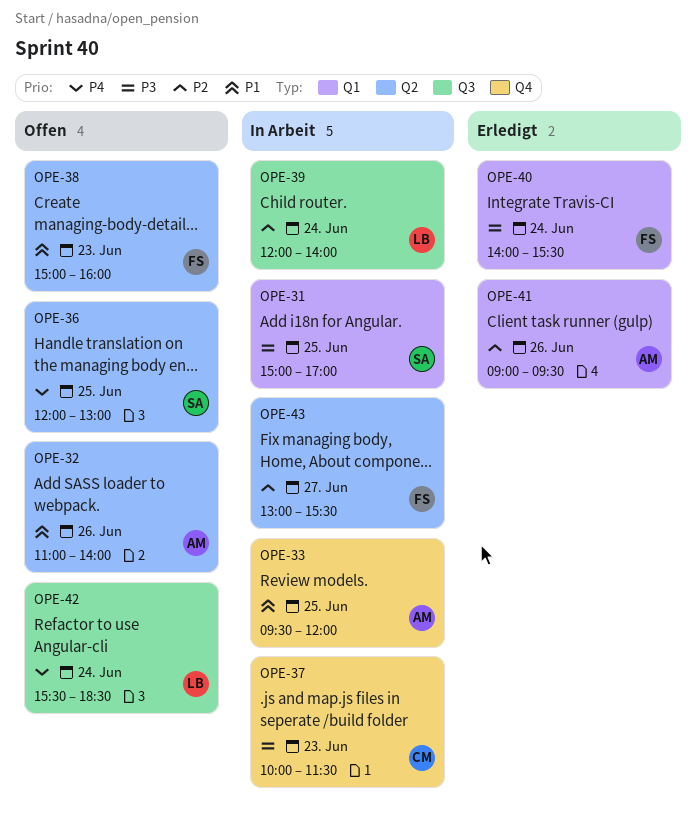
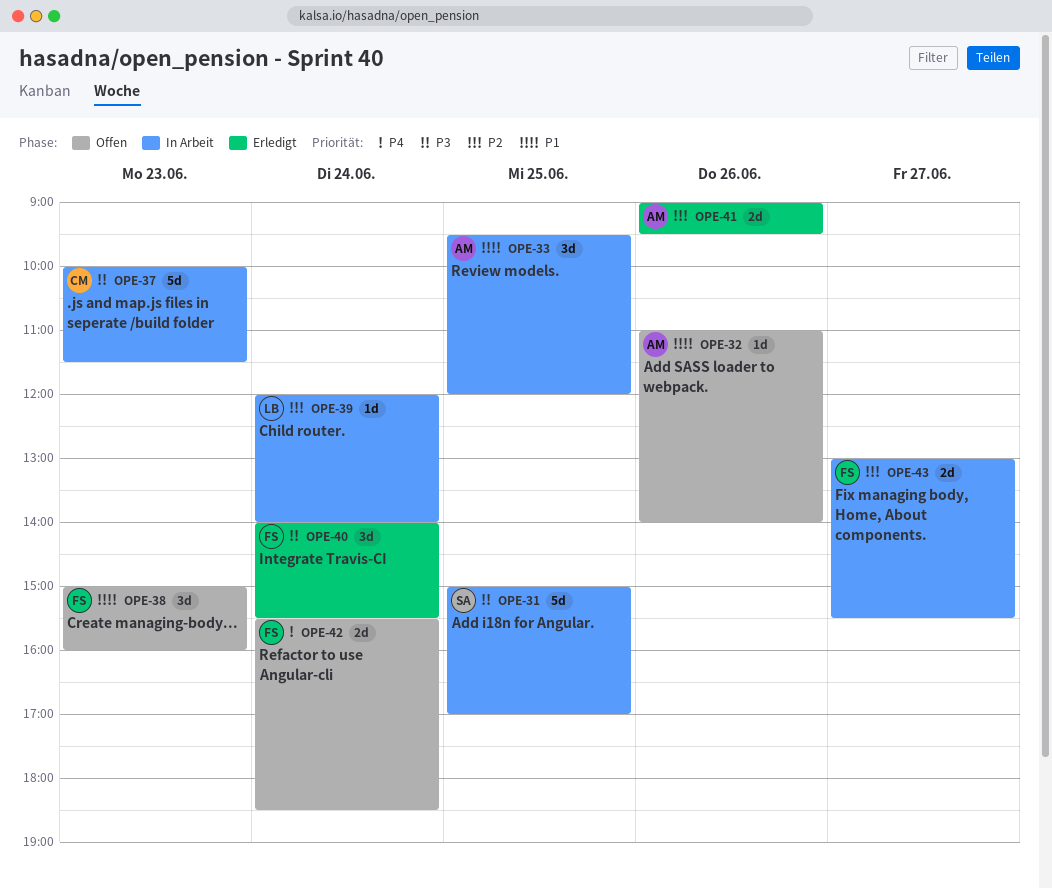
OPE-36: present -> none
OPE-42, owner: LB -> FS

